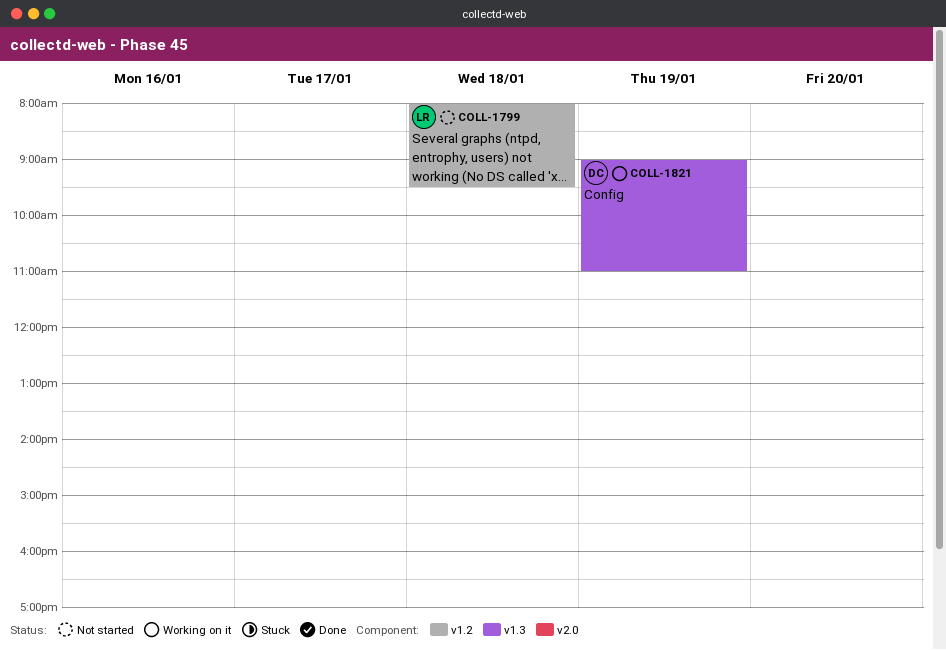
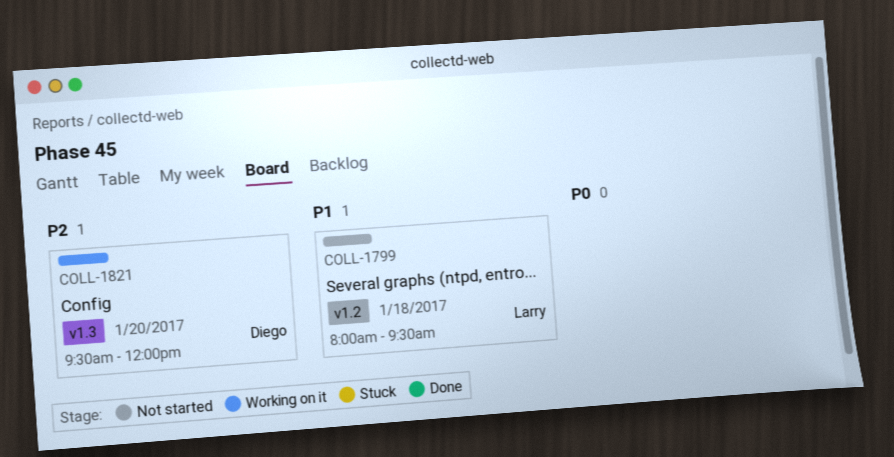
COLL-1821, day: Jan 19 -> Jan 20
COLL-1821, begins: 09:00 -> 09:30
COLL-1821, ends: 11:00 -> 12:00

